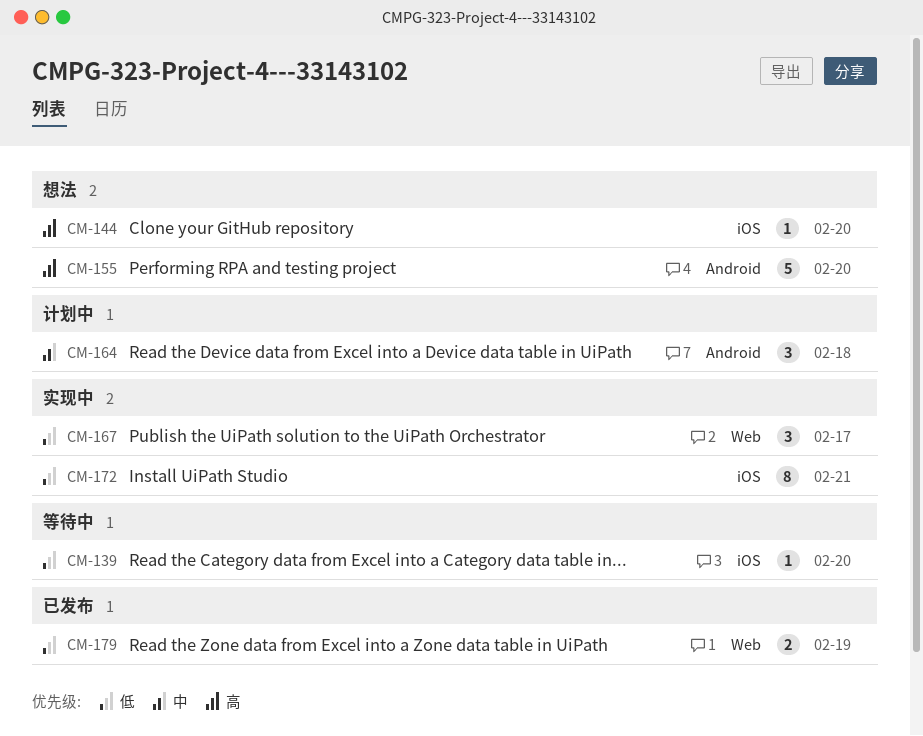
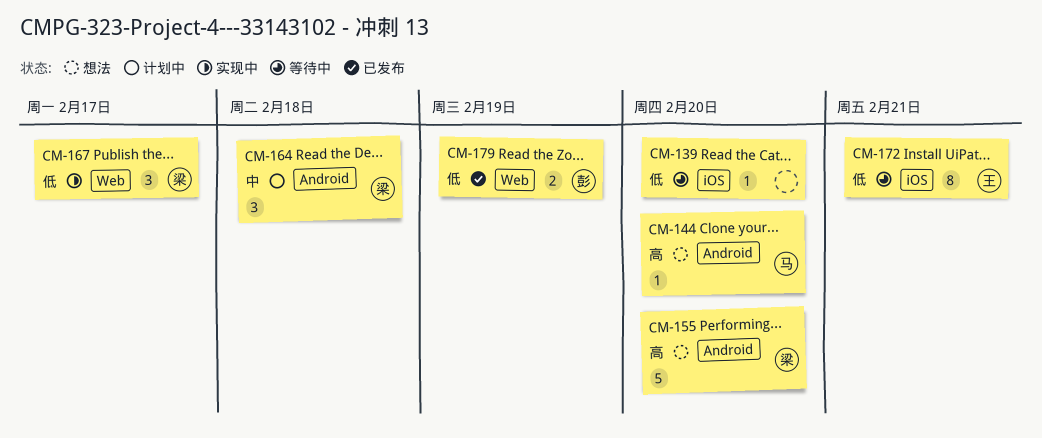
CM-144, label: iOS -> Android
CM-172, status: 实现中 -> 等待中

